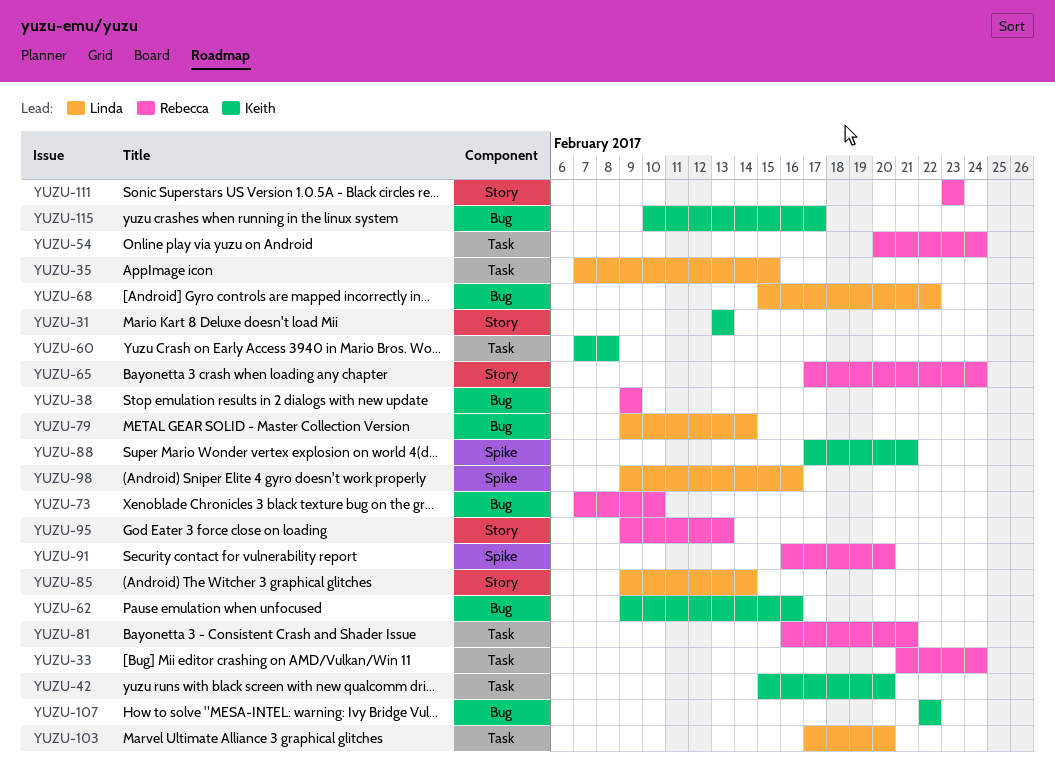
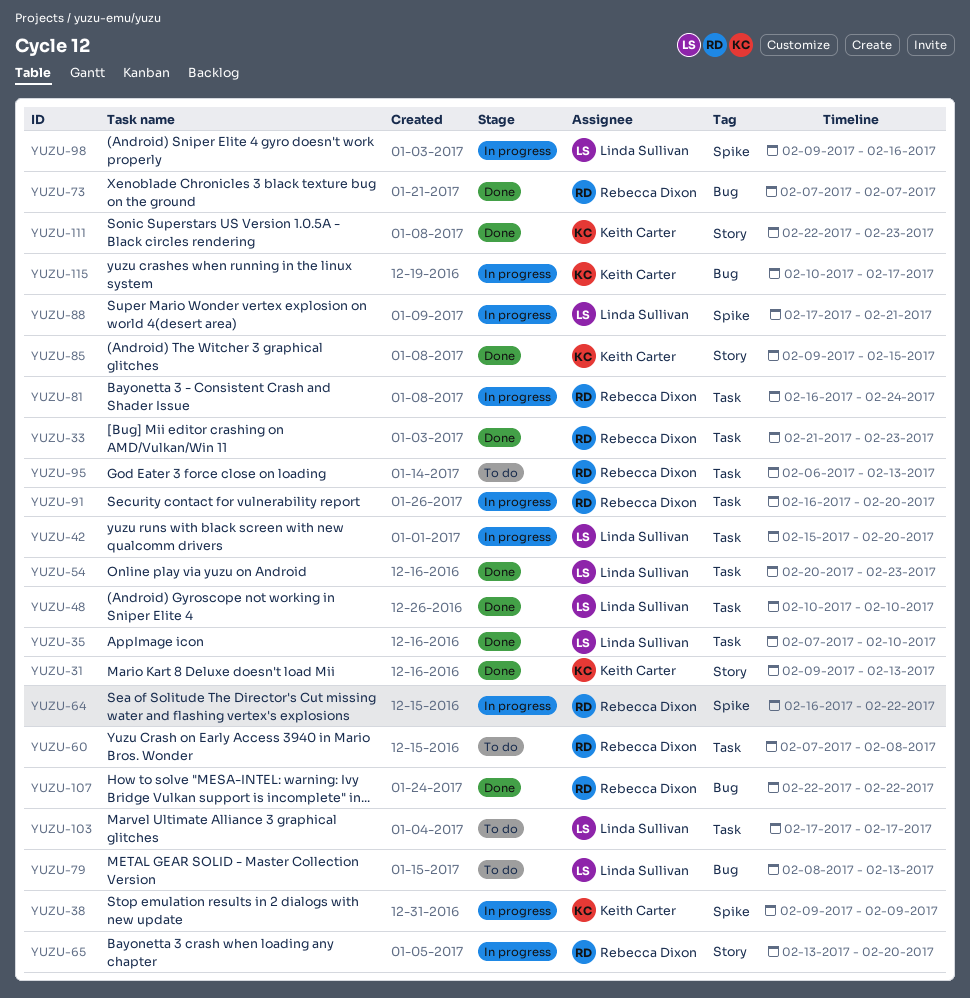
YUZU-31, start: Feb 13 -> Feb 9
YUZU-33, due: Feb 24 -> Feb 23
YUZU-35, due: Feb 15 -> Feb 10
YUZU-38, owner: Rebecca Dixon -> Keith Carter
YUZU-38, label: Bug -> Spike
YUZU-42, owner: Keith Carter -> Linda Sullivan
YUZU-48: none -> present
YUZU-54, owner: Rebecca Dixon -> Linda Sullivan
YUZU-54, due: Feb 24 -> Feb 23
YUZU-60, owner: Keith Carter -> Rebecca Dixon
YUZU-62: present -> none
YUZU-64: none -> present
YUZU-65, start: Feb 17 -> Feb 13
YUZU-65, due: Feb 24 -> Feb 20
YUZU-68: present -> none
YUZU-73, due: Feb 10 -> Feb 7
YUZU-79, start: Feb 9 -> Feb 8
YUZU-79, due: Feb 14 -> Feb 13
YUZU-81, due: Feb 21 -> Feb 24
YUZU-85, owner: Linda Sullivan -> Keith Carter
YUZU-85, due: Feb 14 -> Feb 15
YUZU-88, owner: Keith Carter -> Linda Sullivan
YUZU-91, label: Spike -> Task
YUZU-95, label: Story -> Task
YUZU-95, start: Feb 9 -> Feb 6
YUZU-103, due: Feb 20 -> Feb 17
YUZU-107, owner: Keith Carter -> Rebecca Dixon
YUZU-111, owner: Rebecca Dixon -> Keith Carter
YUZU-111, start: Feb 23 -> Feb 22

